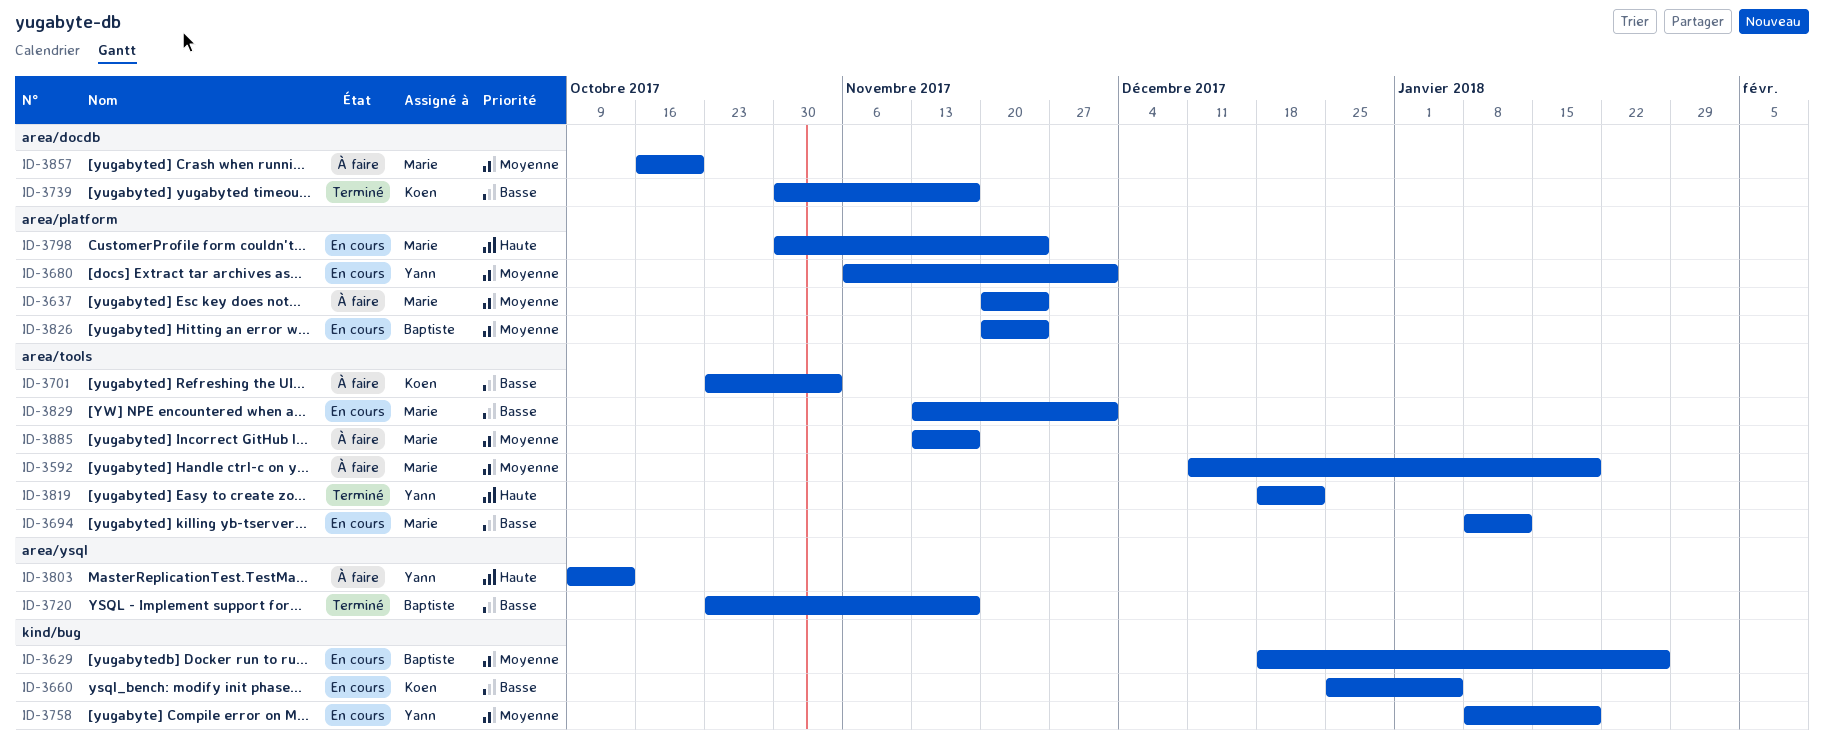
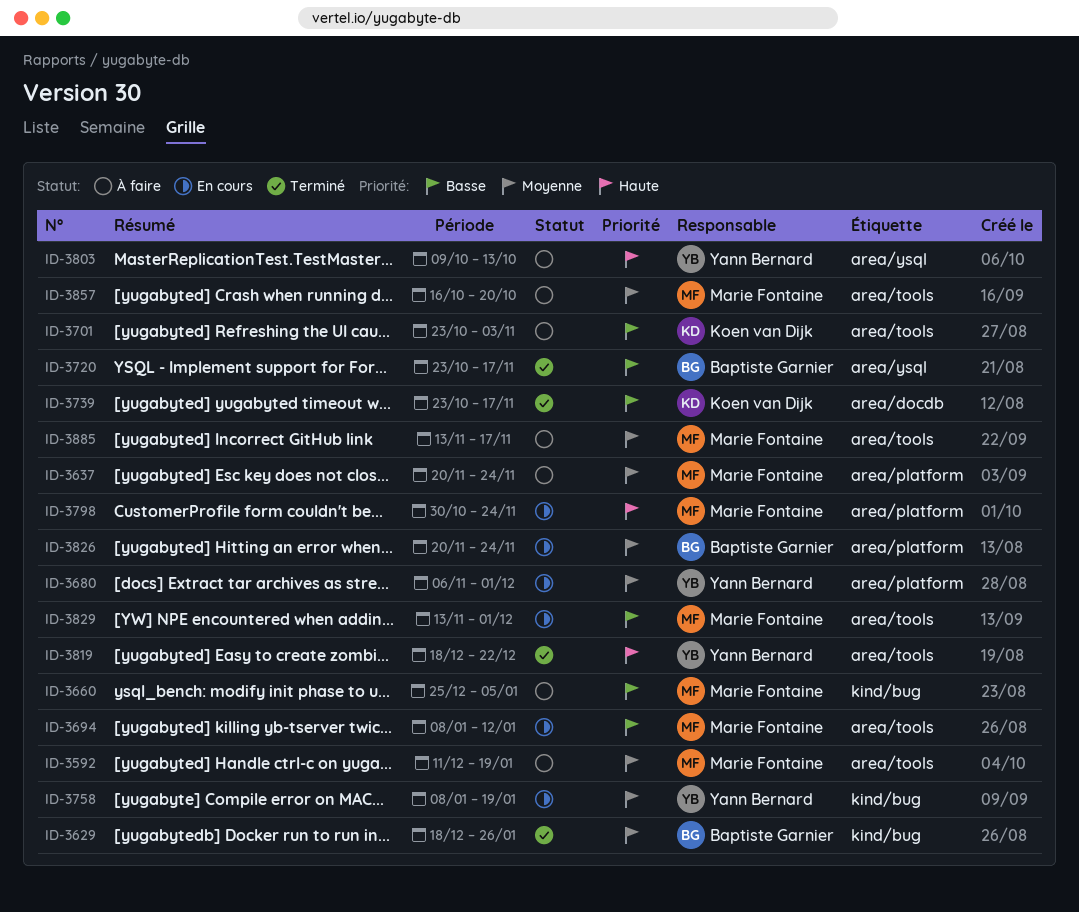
ID-3629, status: En cours -> Terminé
ID-3660, status: En cours -> À faire
ID-3660, owner: Koen van Dijk -> Marie Fontaine
ID-3739, start: Oct 30 -> Oct 23
ID-3857, label: area/docdb -> area/tools

